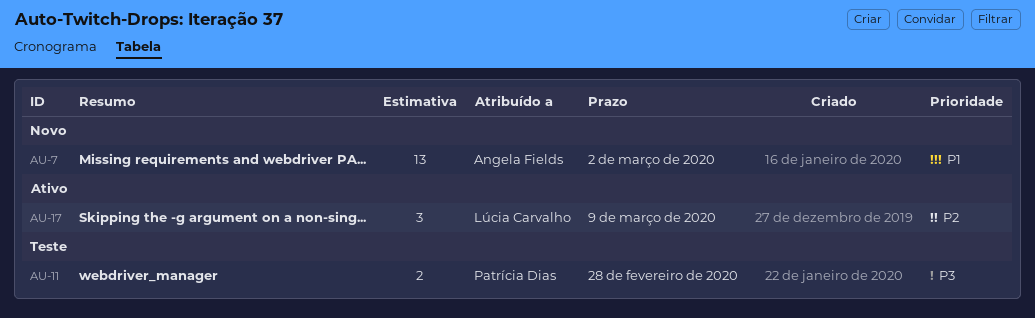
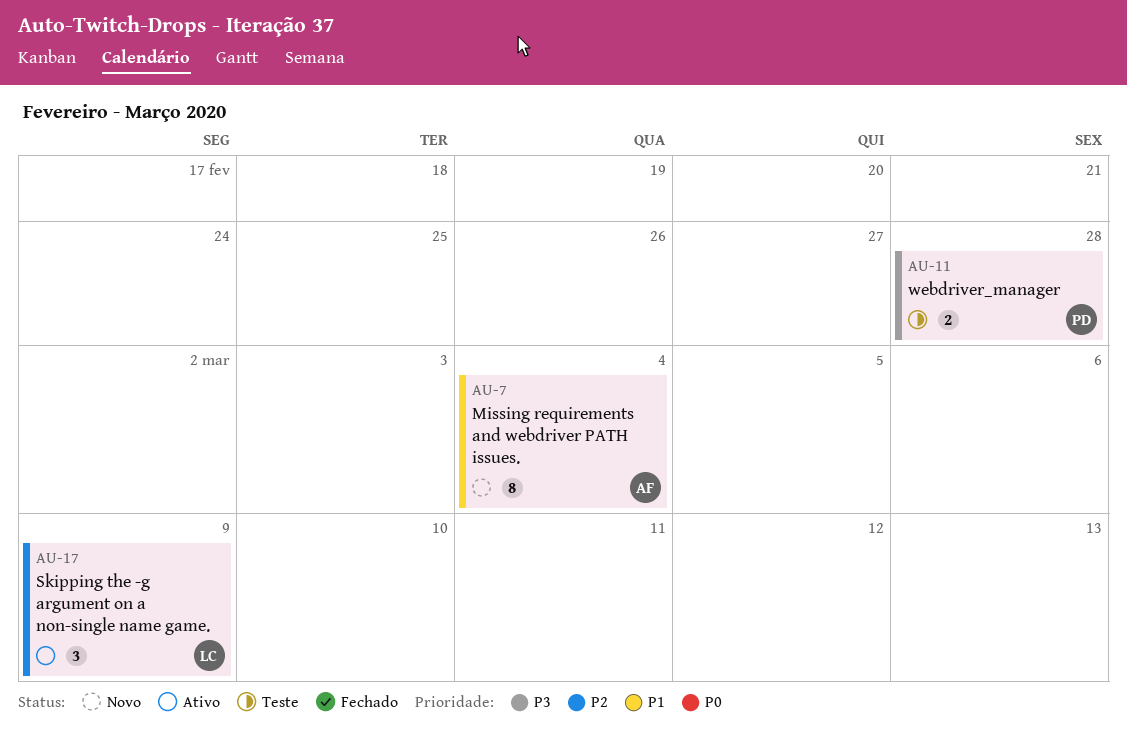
AU-7, estimate: 13 -> 8
AU-7, due: Mar 2 -> Mar 4

